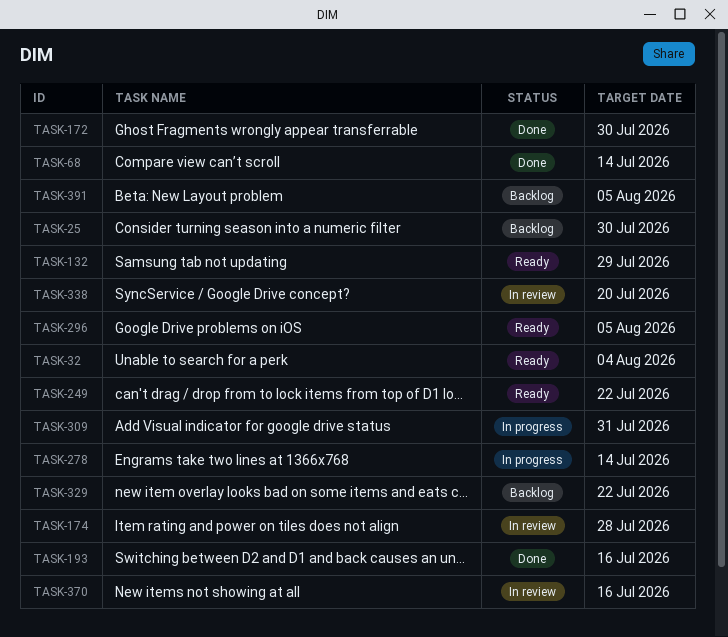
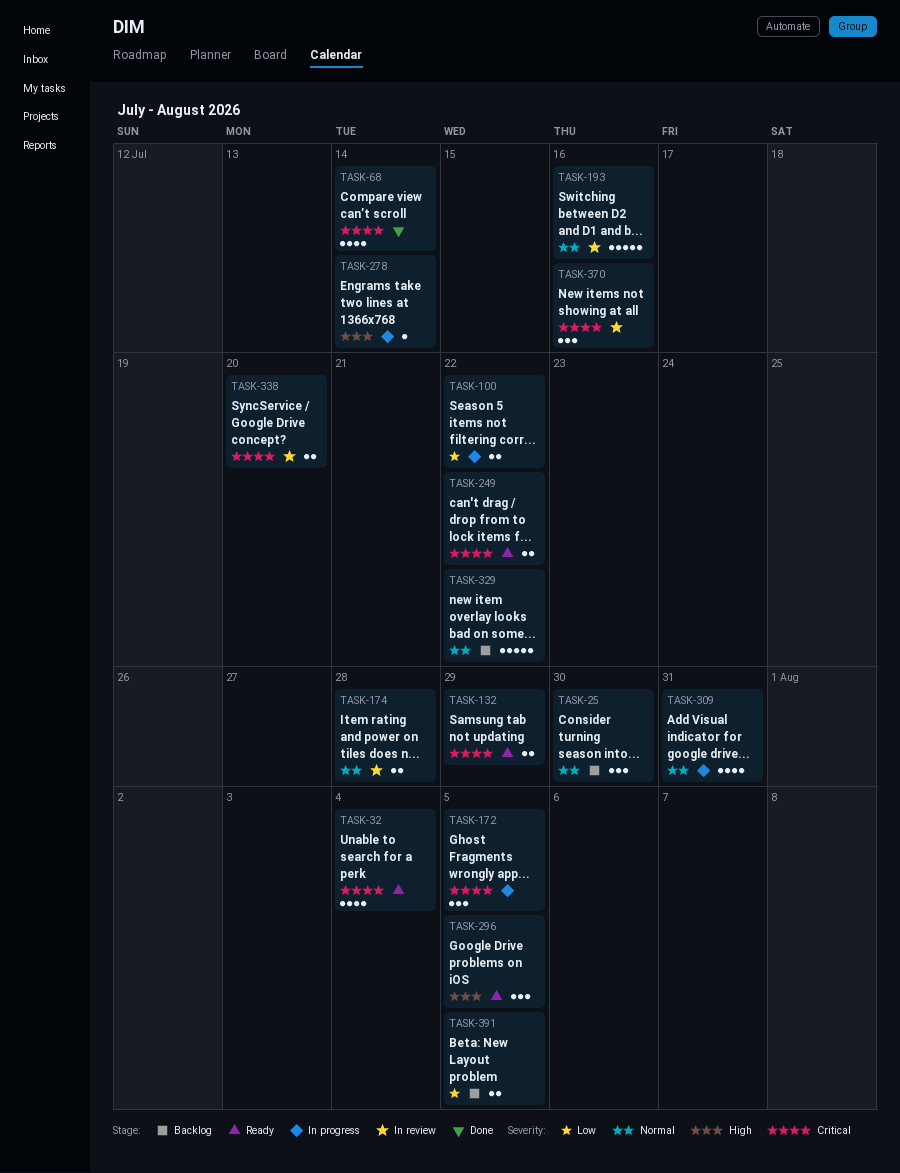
TASK-100: none -> present
TASK-172, status: Done -> In progress
TASK-172, due: Jul 30 -> Aug 5
TASK-193, status: Done -> In review

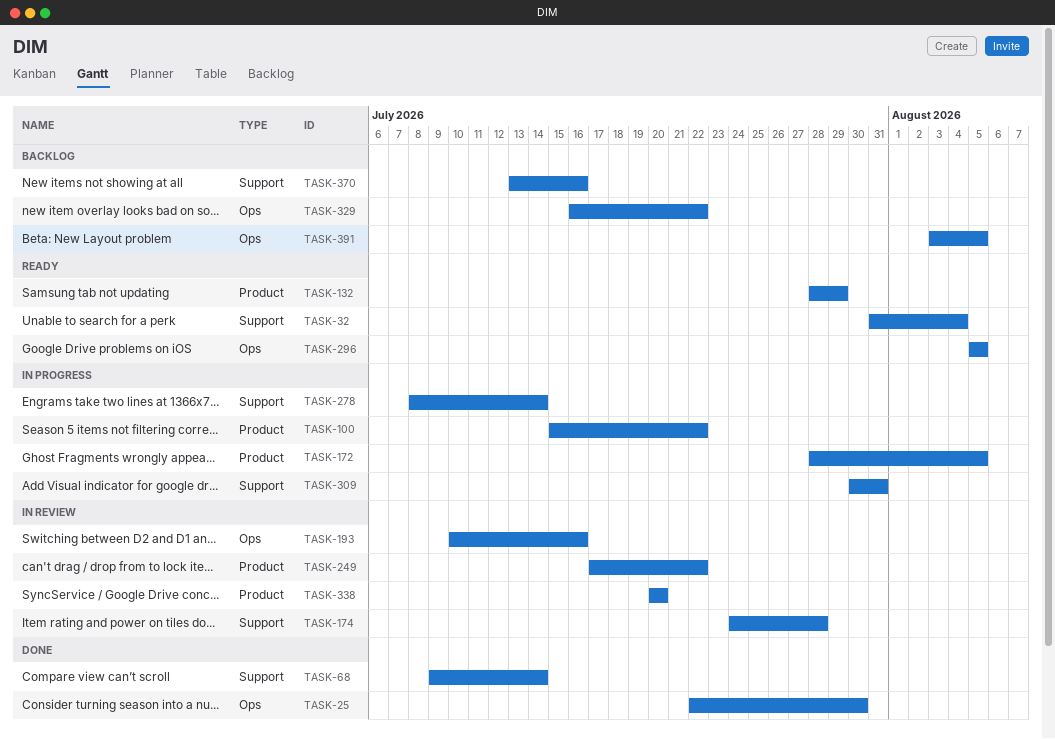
TASK-25, status: Backlog -> Done
TASK-249, status: Ready -> In review
TASK-370, status: In review -> Backlog

